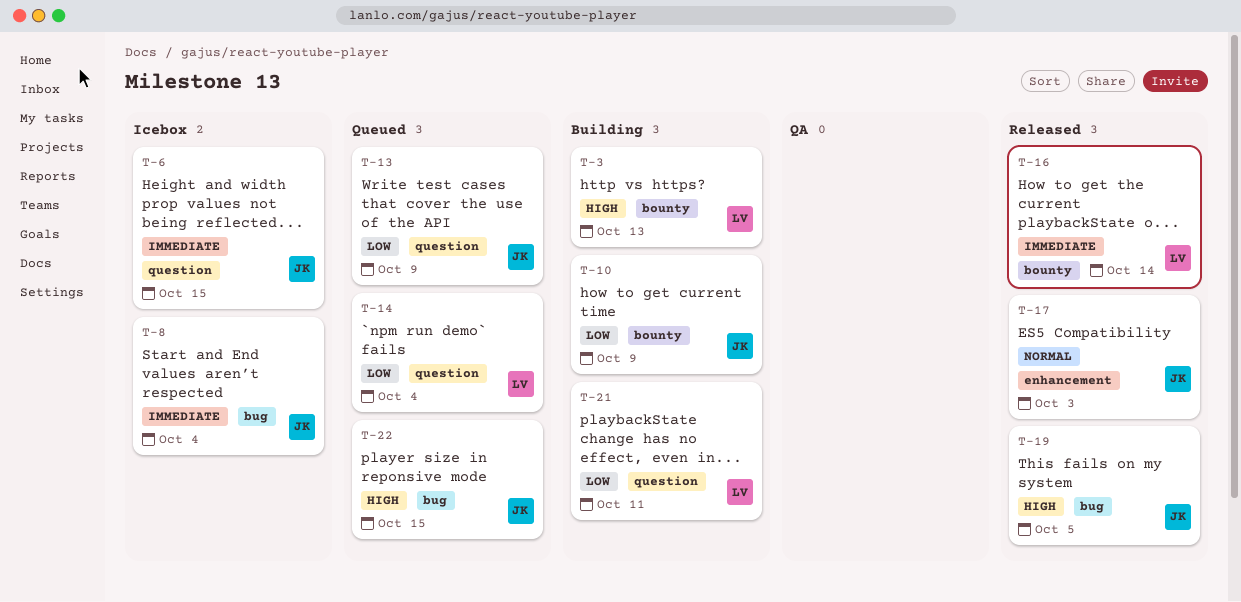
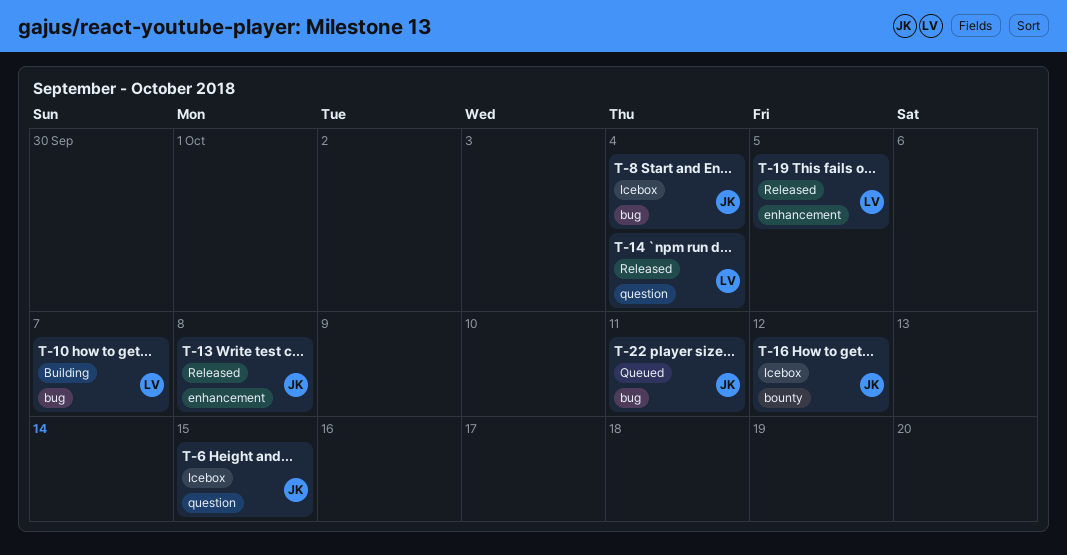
T-3: present -> none
T-10, owner: JK -> LV
T-10, label: bounty -> bug
T-10, due: Oct 9 -> Oct 7
T-13, status: Queued -> Released
T-13, label: question -> enhancement
T-13, due: Oct 9 -> Oct 8
T-14, status: Queued -> Released
T-16, status: Released -> Icebox
T-16, owner: LV -> JK
T-16, due: Oct 14 -> Oct 12
T-17: present -> none
T-19, owner: JK -> LV
T-19, label: bug -> enhancement
T-21: present -> none
T-22, due: Oct 15 -> Oct 11

